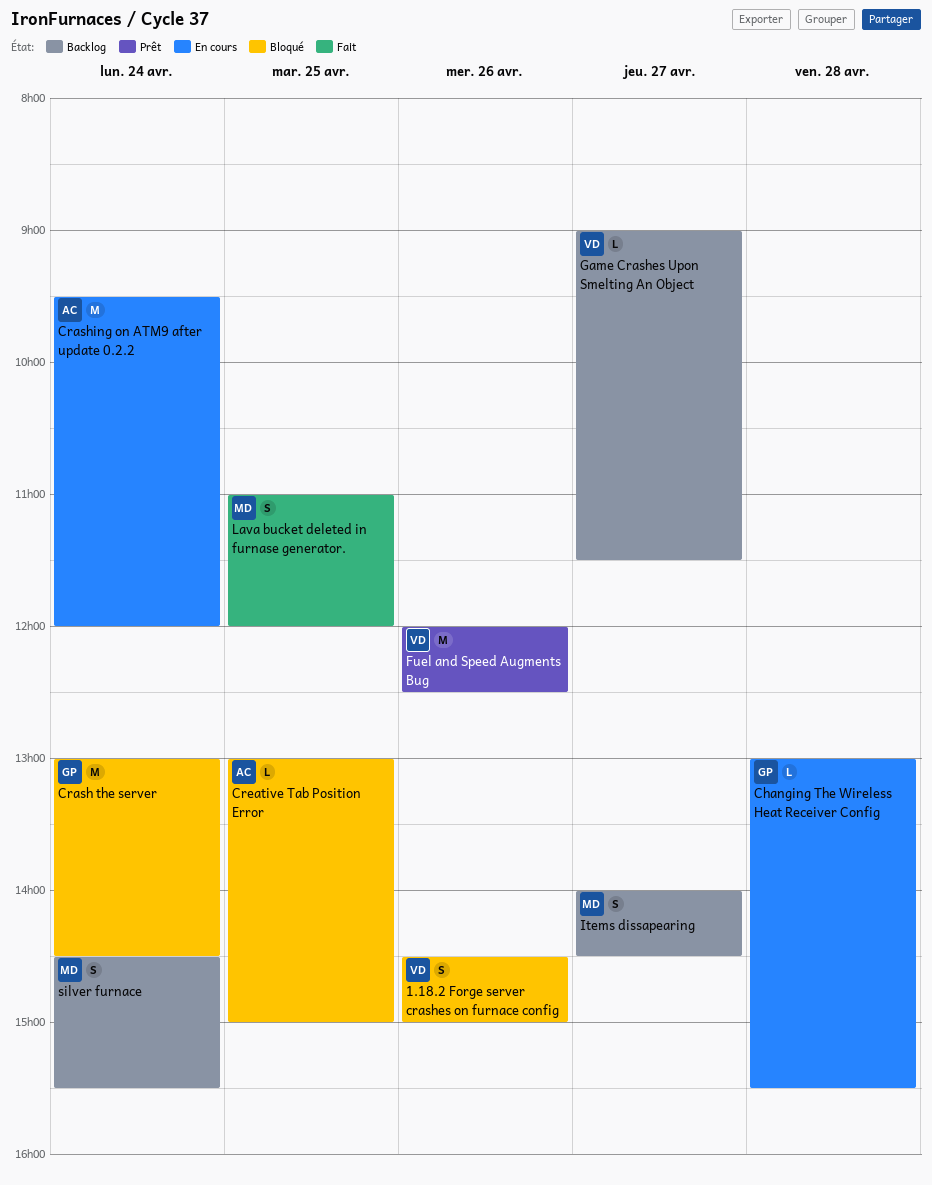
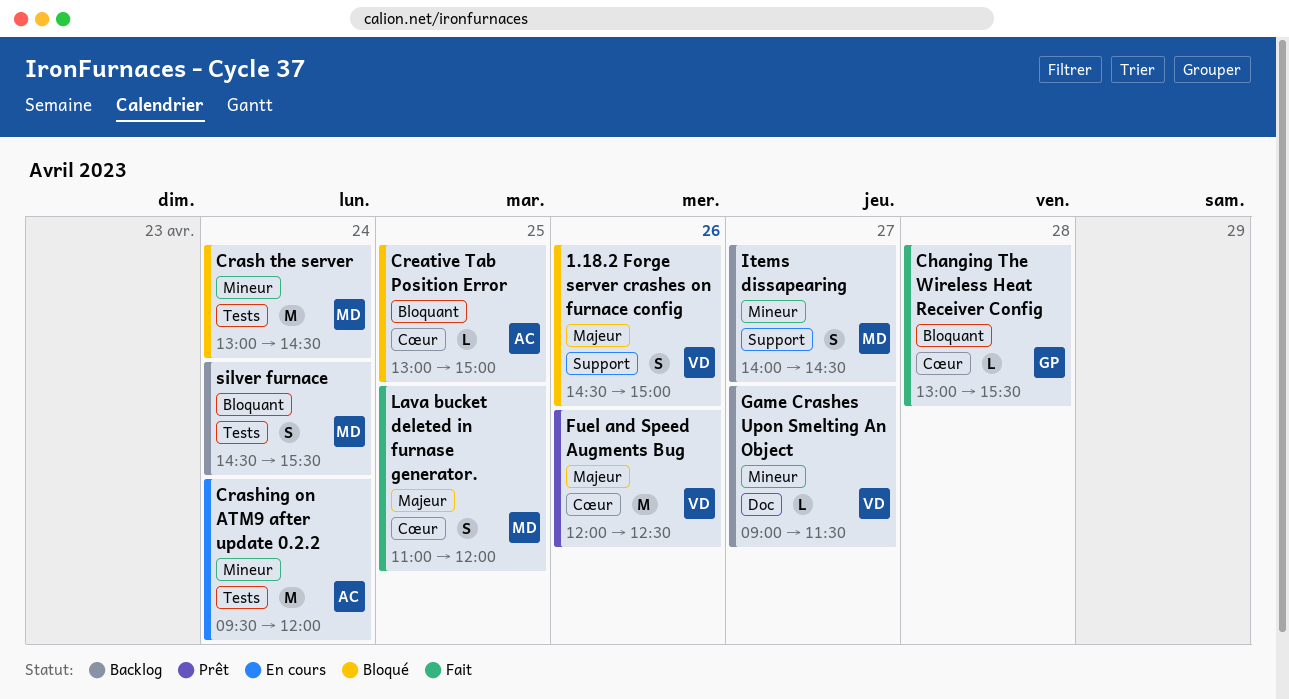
Changing The Wireless Heat Receiver Config, status: En cours -> Fait
Crash the server, owner: GP -> MD

